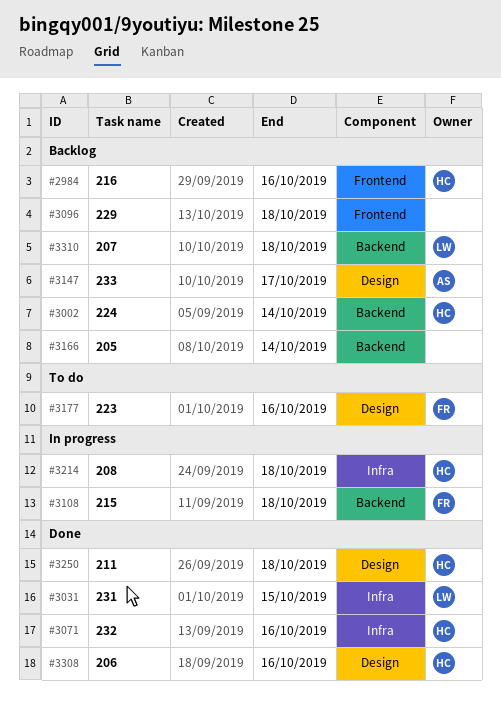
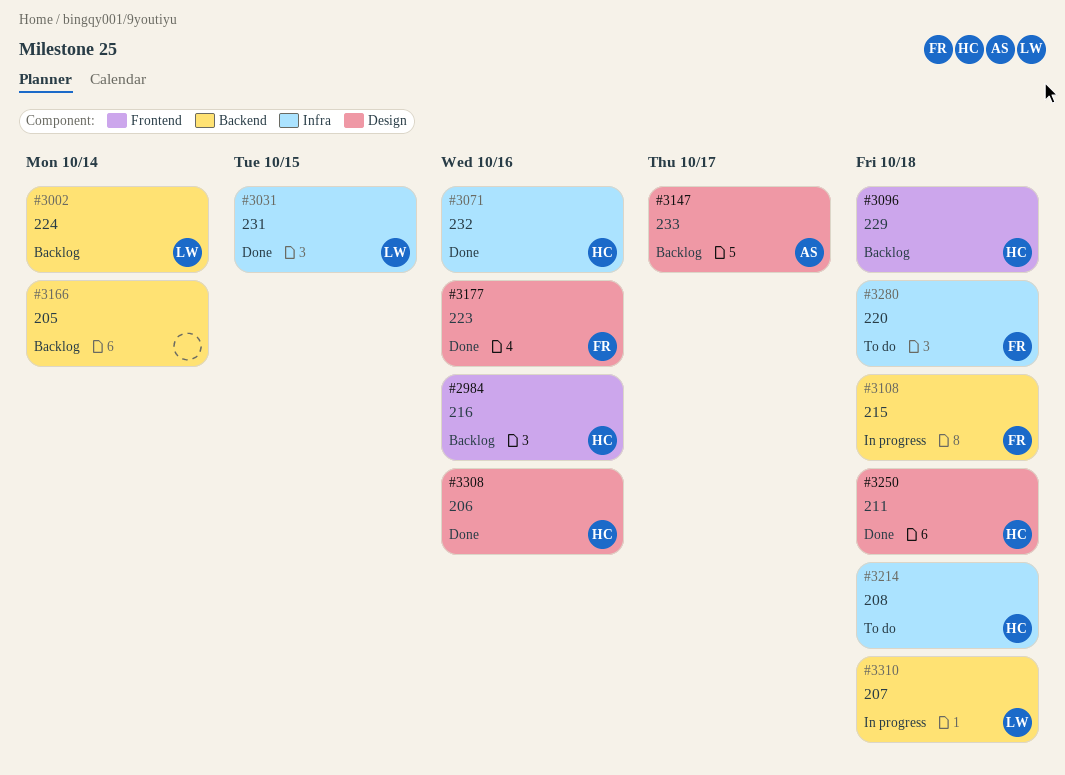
#3002, owner: HC -> LW
#3096, owner: none -> HC
#3177, status: To do -> Done
#3214, status: In progress -> To do
#3280: none -> present
#3310, status: Backlog -> In progress

